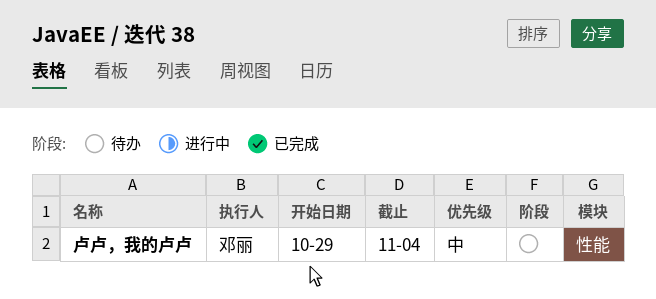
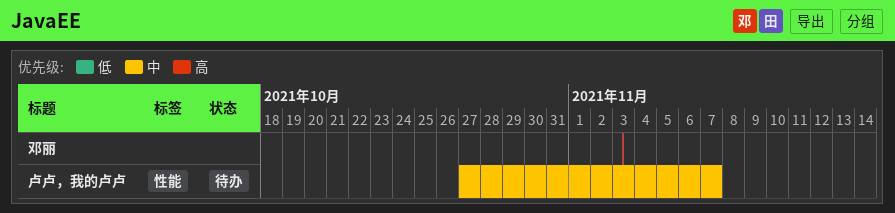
卢卢，我的卢卢, start: Oct 29 -> Oct 27
卢卢，我的卢卢, due: Nov 4 -> Nov 7

